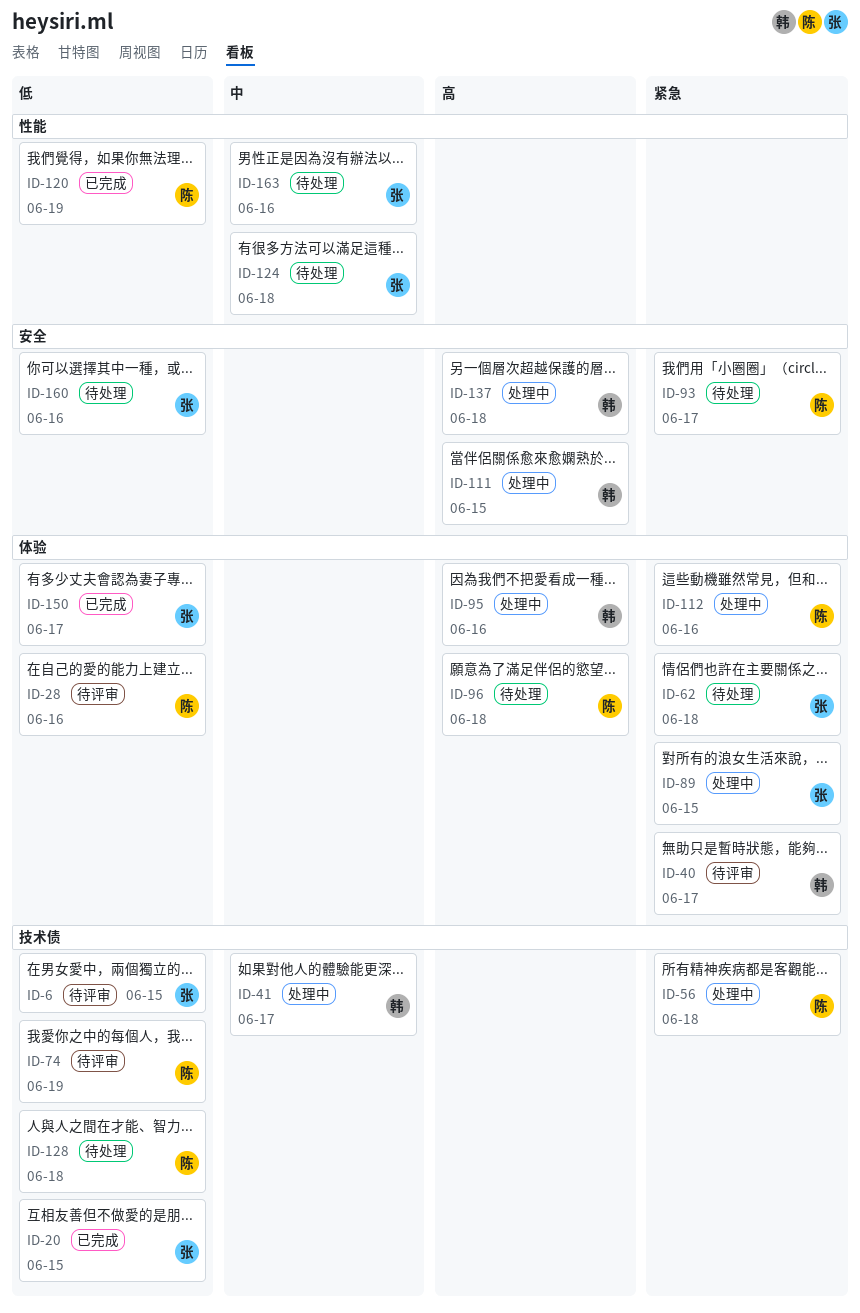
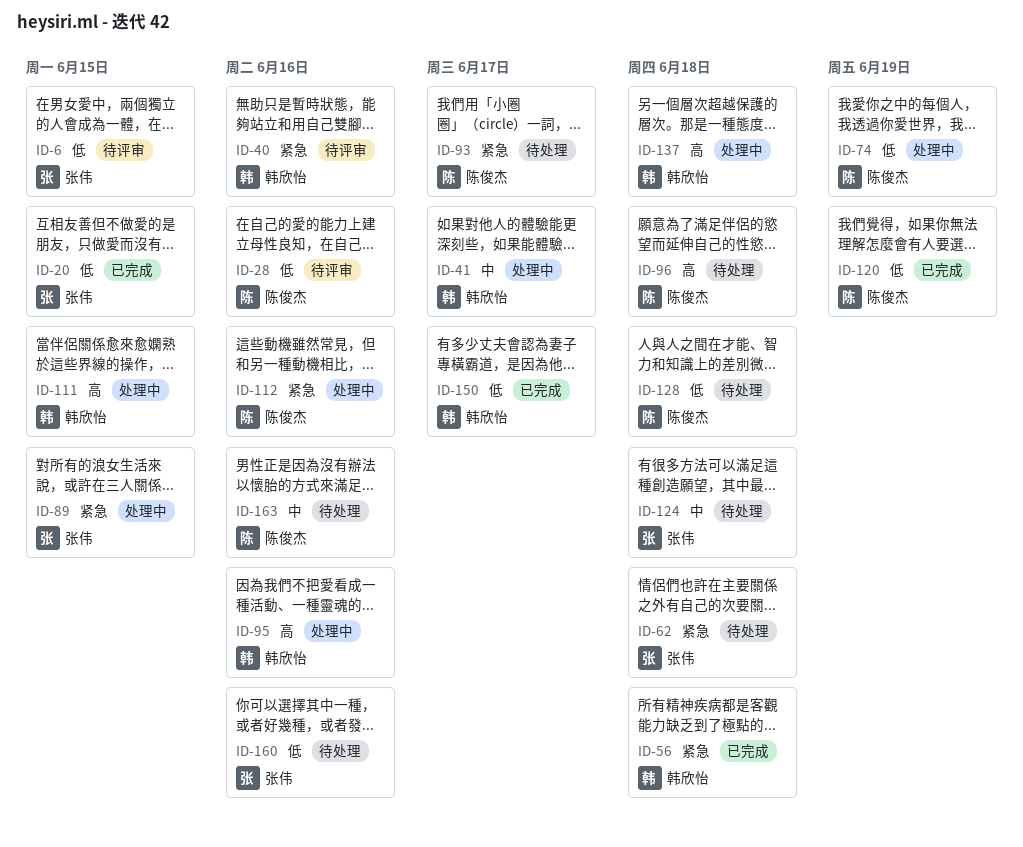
ID-40, due: Jun 17 -> Jun 16
ID-56, status: 处理中 -> 已完成
ID-56, owner: 陈俊杰 -> 韩欣怡
ID-74, status: 待评审 -> 处理中
ID-150, owner: 张伟 -> 韩欣怡
ID-163, owner: 张伟 -> 陈俊杰

